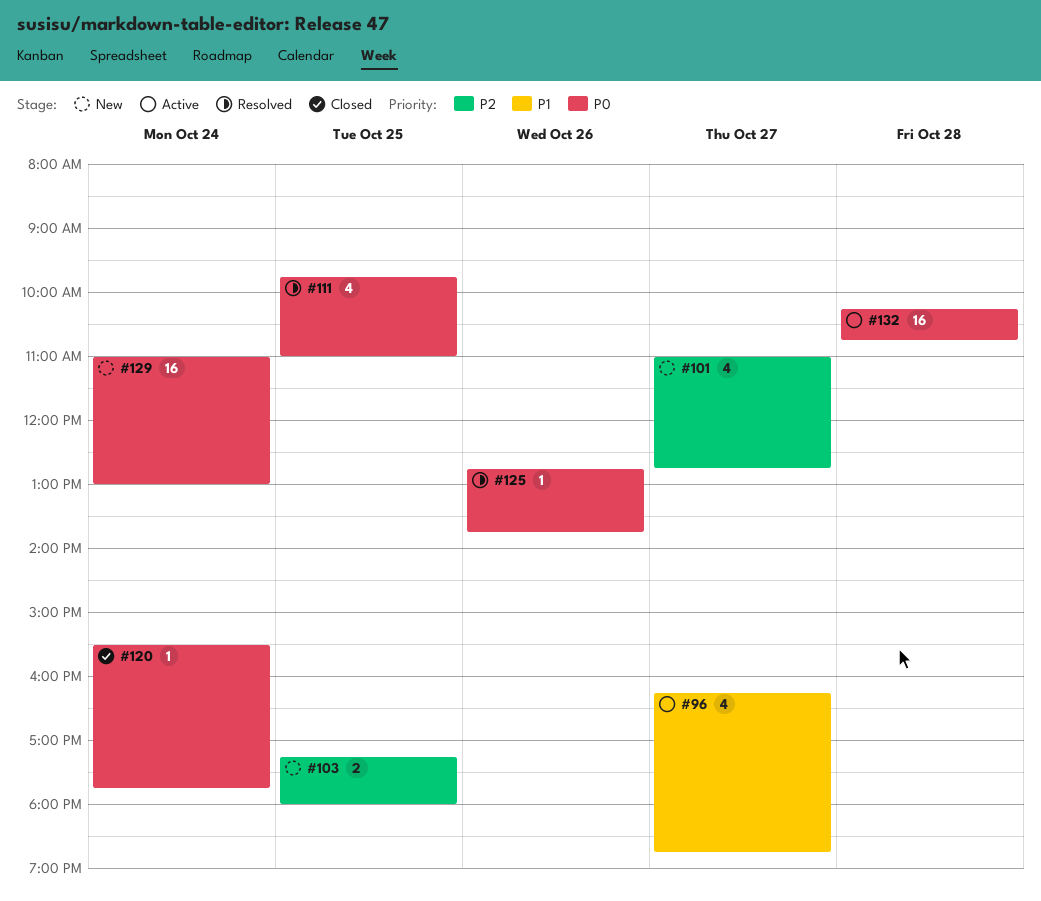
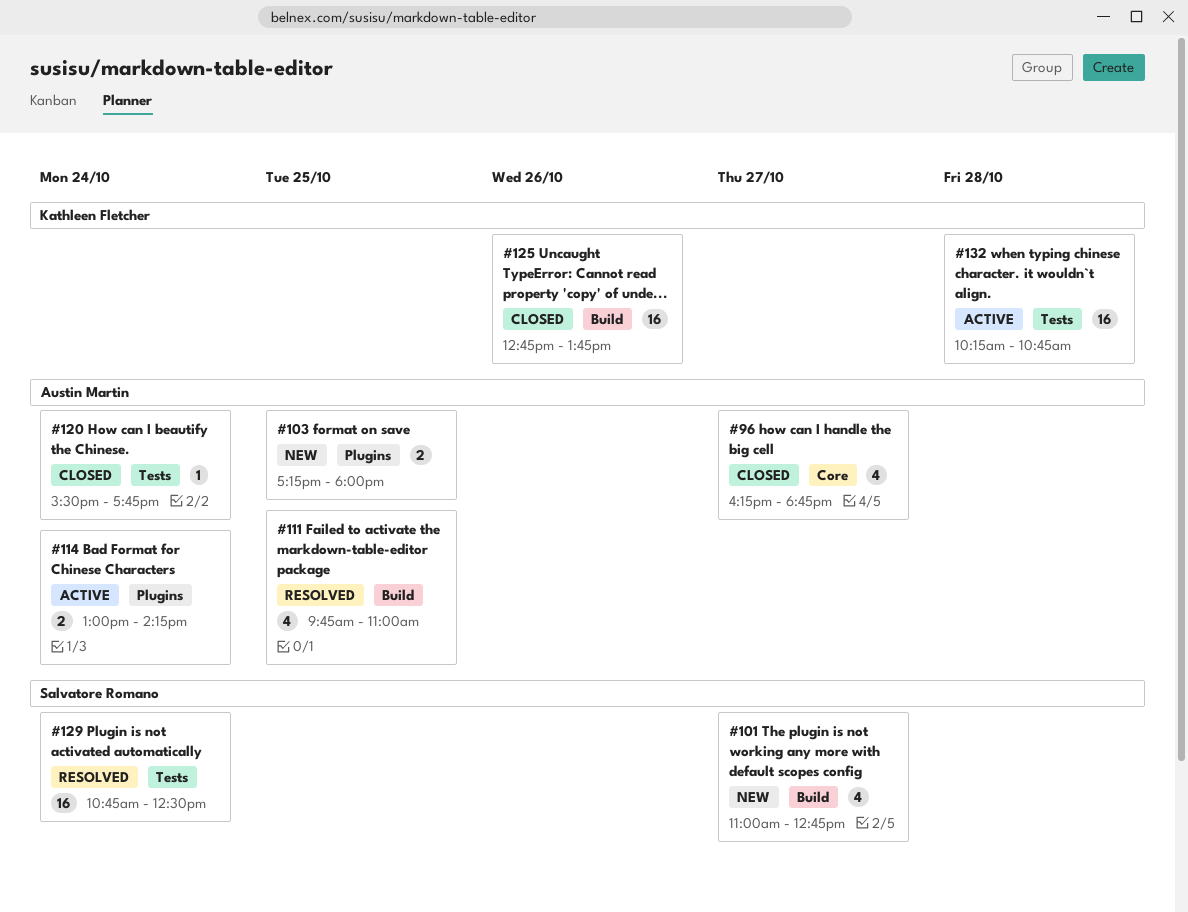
#96, status: Active -> Closed
#114: none -> present
#125, status: Resolved -> Closed
#125, estimate: 1 -> 16
#129, status: New -> Resolved
#129, begins: 11:00 -> 10:45
#129, ends: 13:00 -> 12:30

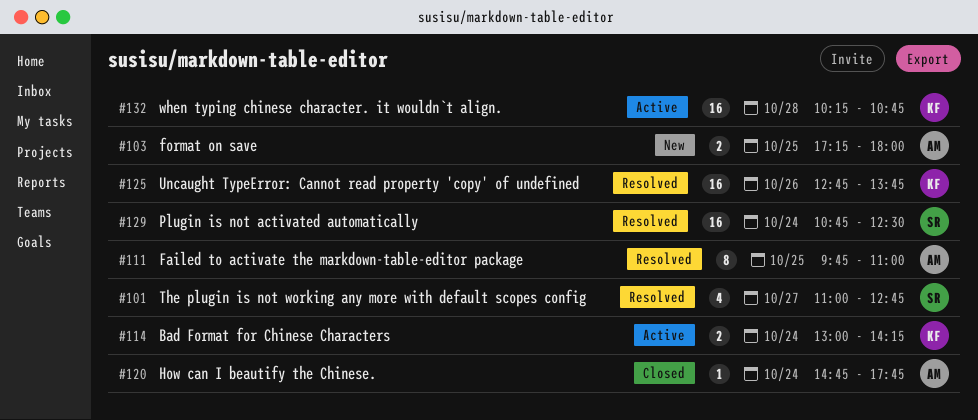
#96: present -> none
#101, status: New -> Resolved
#111, estimate: 4 -> 8
#114, owner: Austin Martin -> Kathleen Fletcher
#120, begins: 15:30 -> 14:45
#125, status: Closed -> Resolved

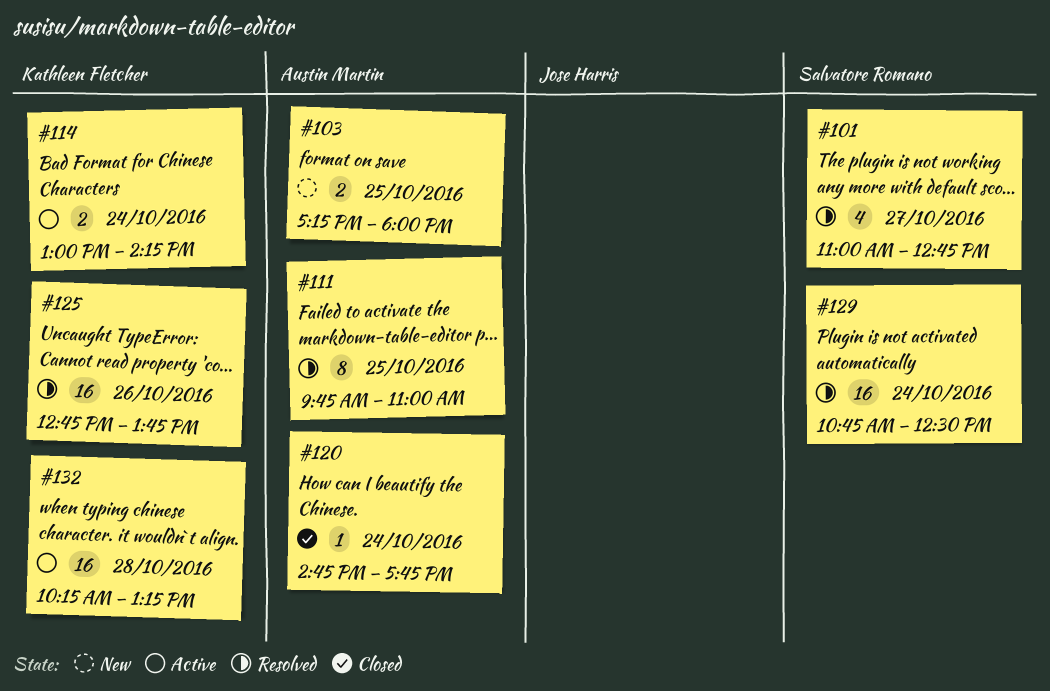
#132, ends: 10:45 -> 13:15

